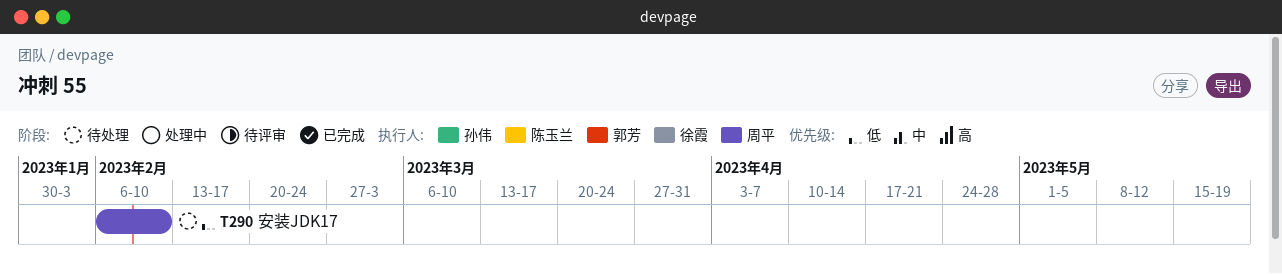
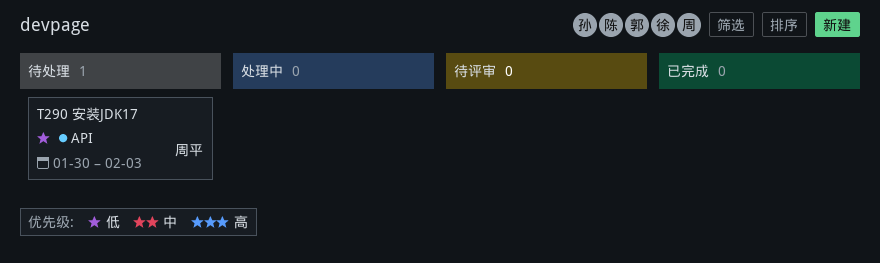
T290, start: Feb 6 -> Jan 30
T290, due: Feb 10 -> Feb 3

